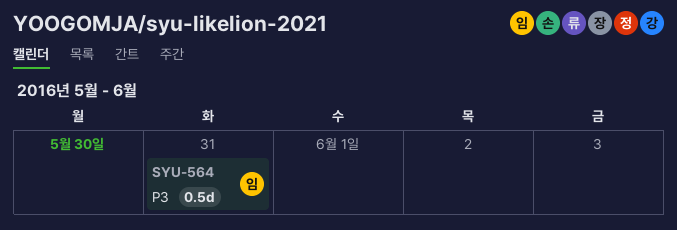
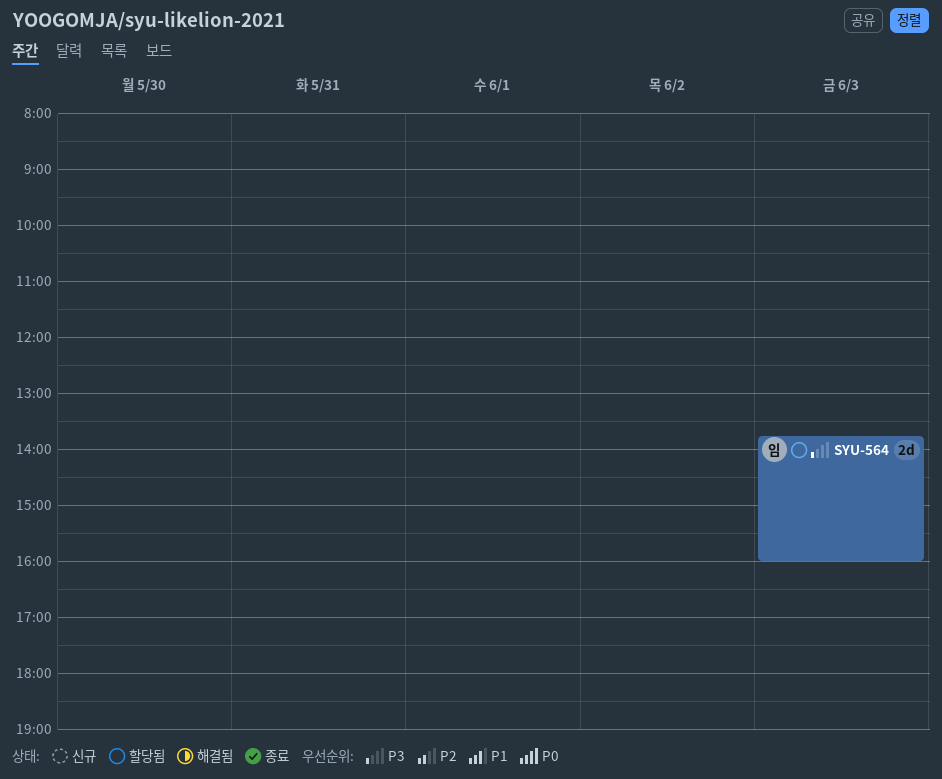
SYU-564, estimate: 0.5d -> 2d
SYU-564, day: May 31 -> Jun 3

